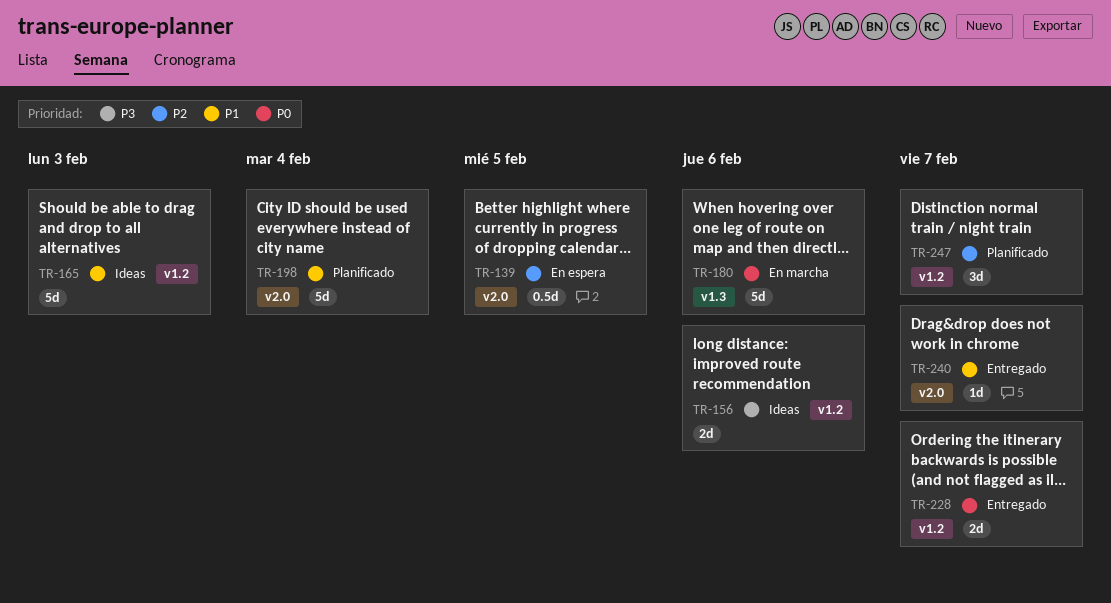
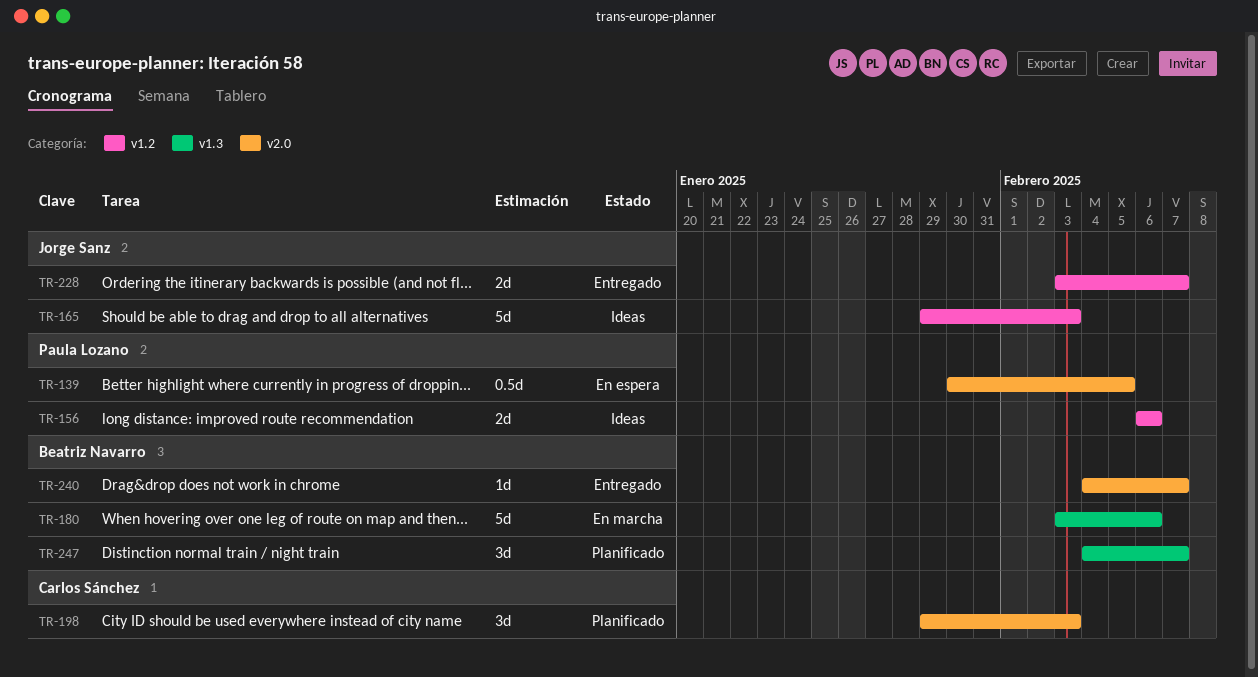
TR-198, estimate: 5d -> 3d
TR-198, due: Feb 4 -> Feb 3
TR-247, label: v1.2 -> v1.3

